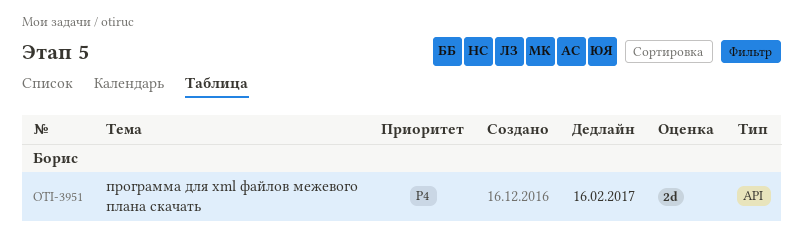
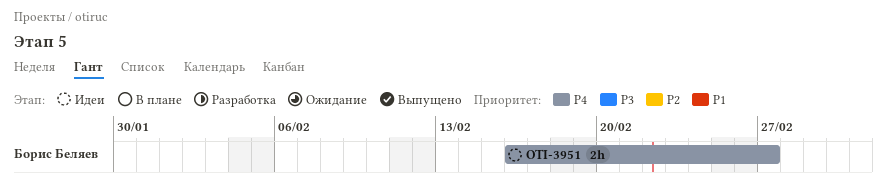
OTI-3951, estimate: 2d -> 2h
OTI-3951, due: Feb 16 -> Feb 27

